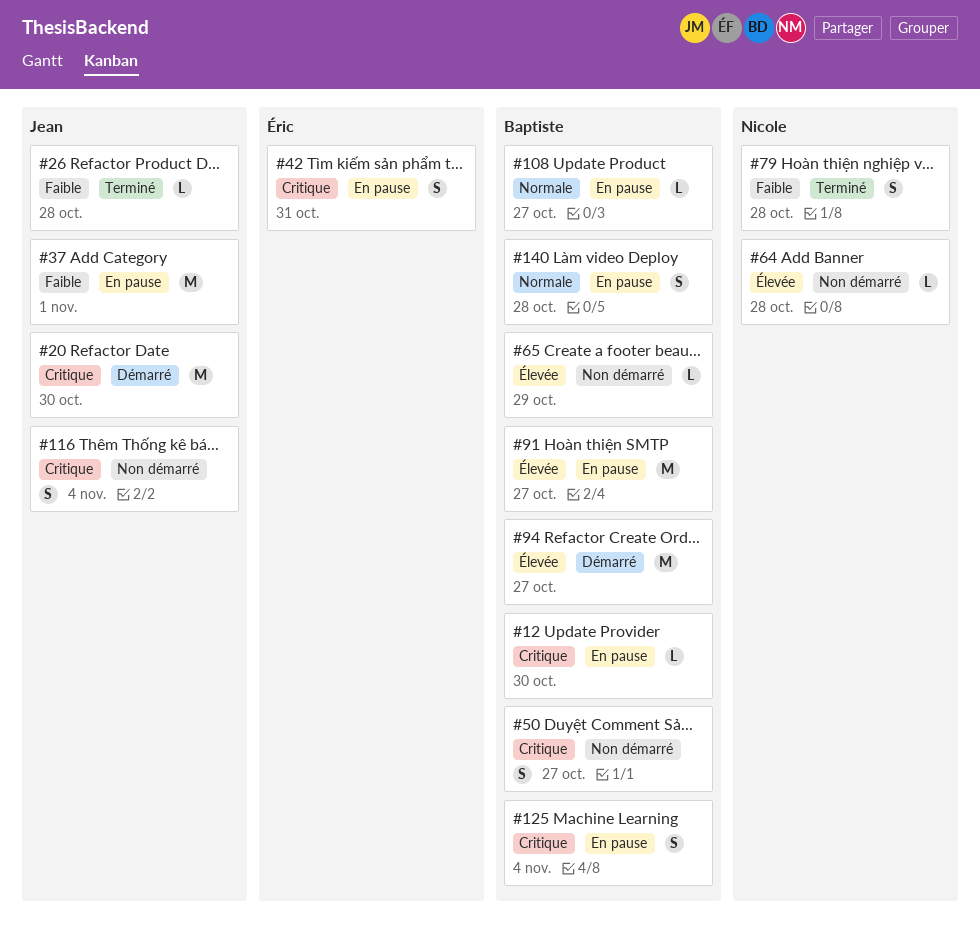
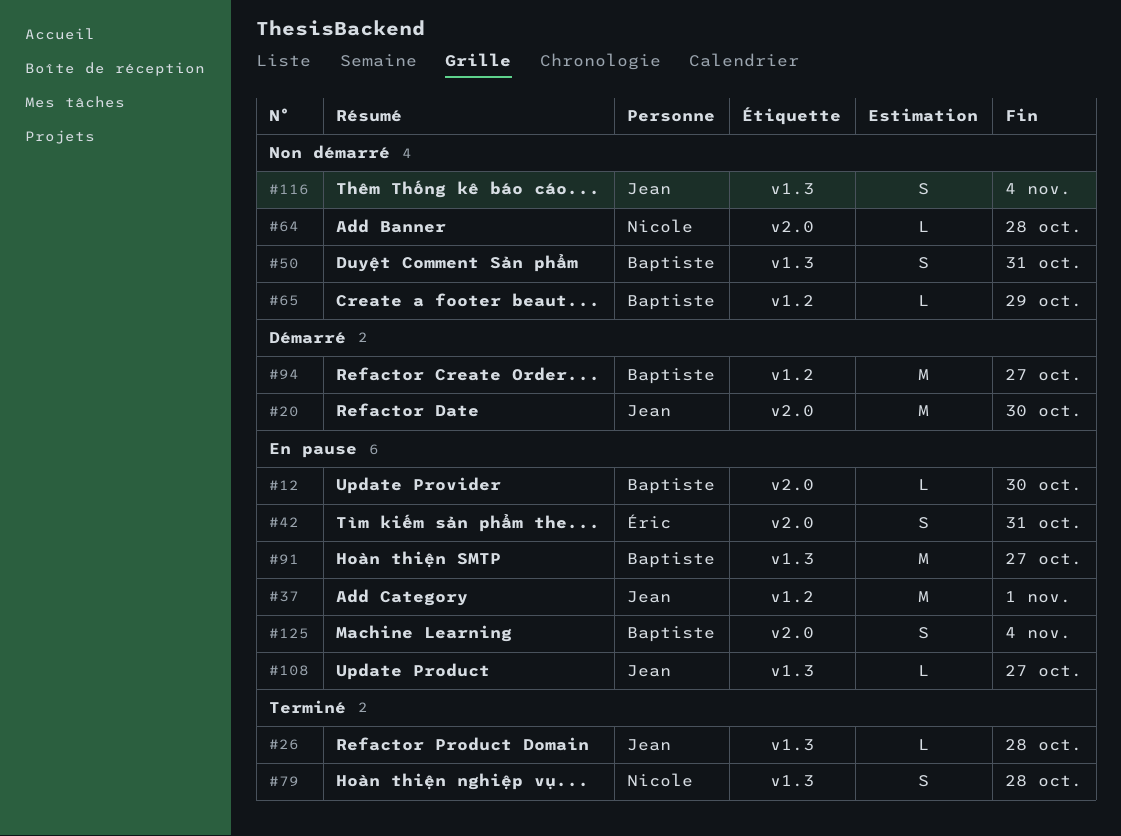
#50, due: Oct 27 -> Oct 31
#108, owner: Baptiste -> Jean
#140: present -> none

